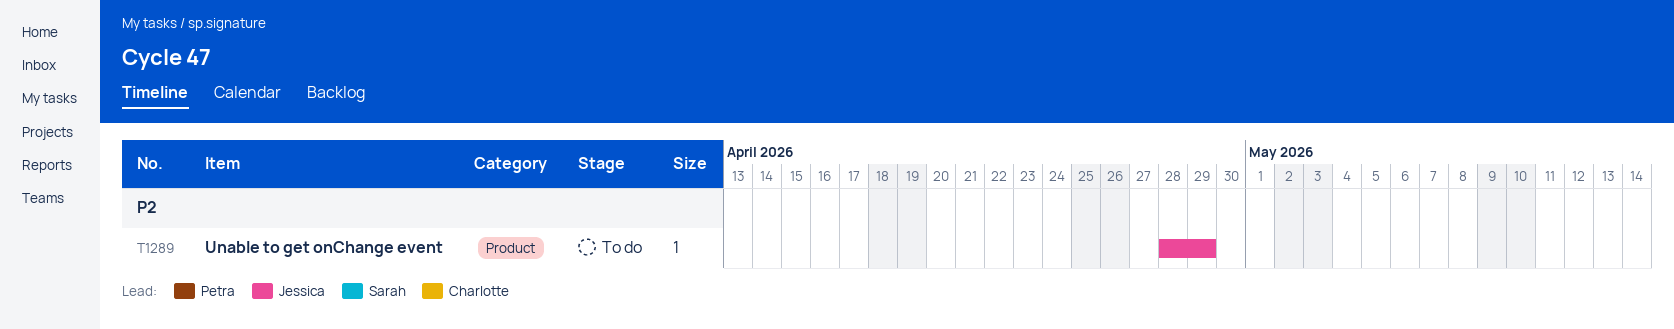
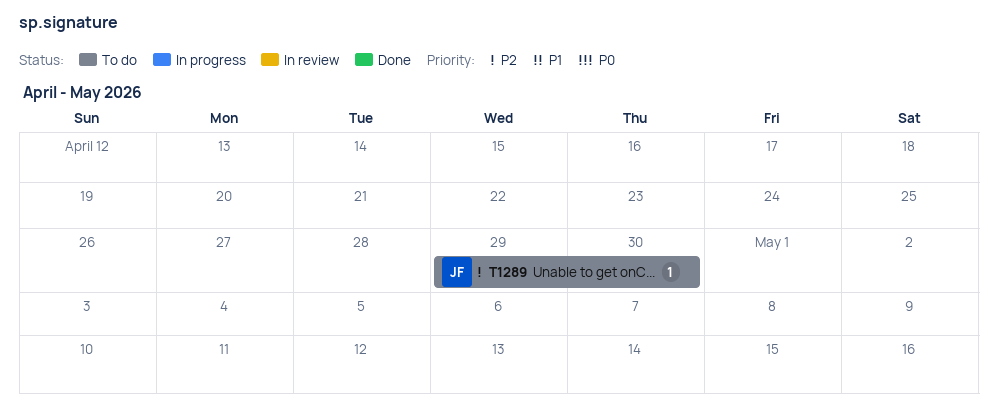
T1289, start: Apr 28 -> Apr 29
T1289, due: Apr 29 -> Apr 30

